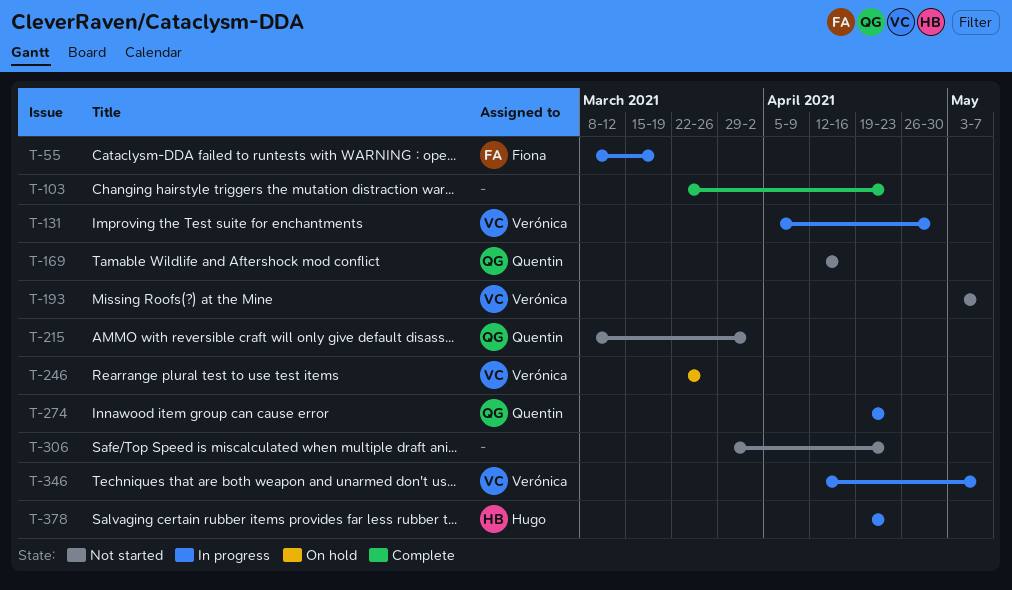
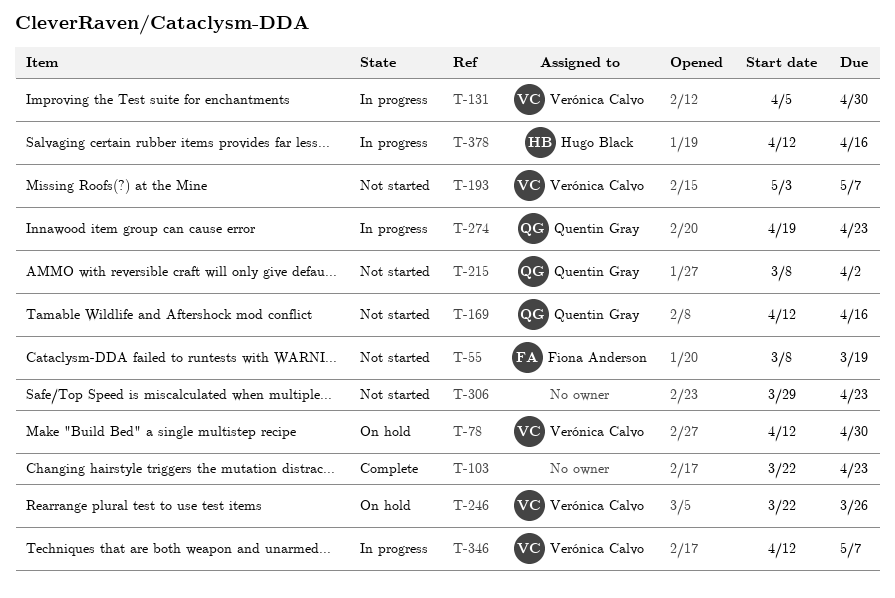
T-55, status: In progress -> Not started
T-78: none -> present
T-378, start: Apr 19 -> Apr 12
T-378, due: Apr 23 -> Apr 16

